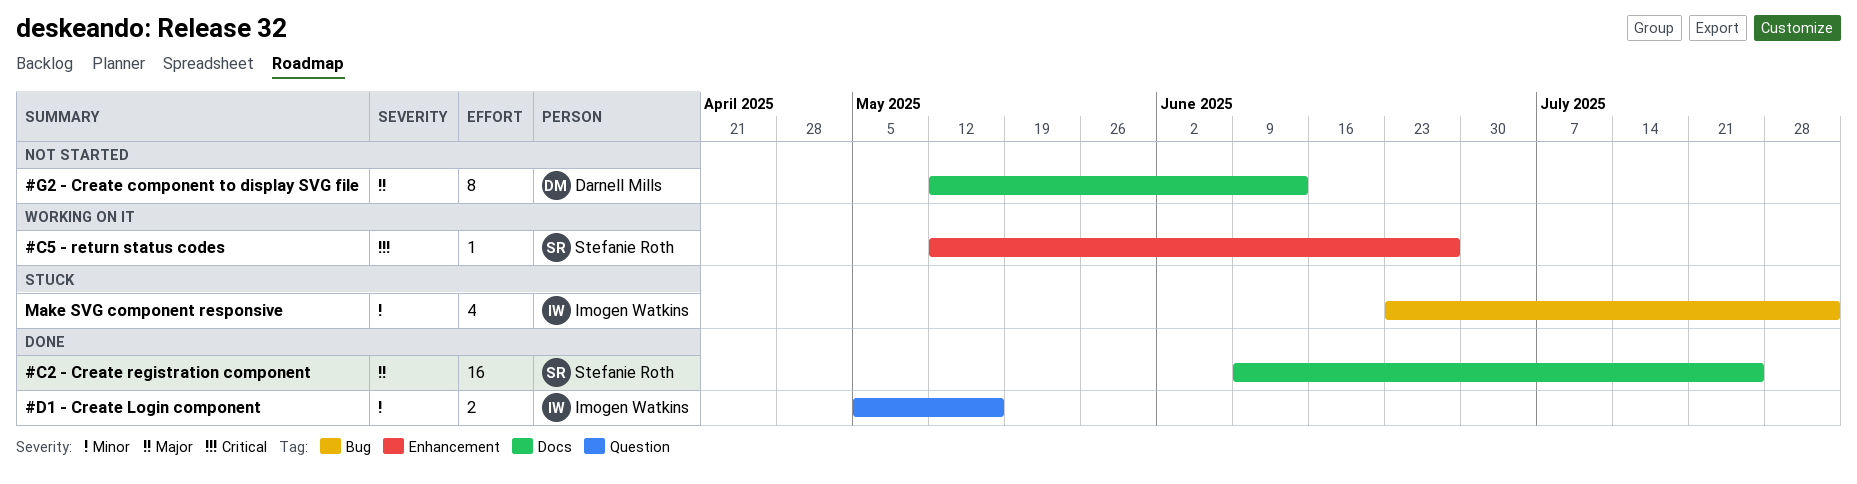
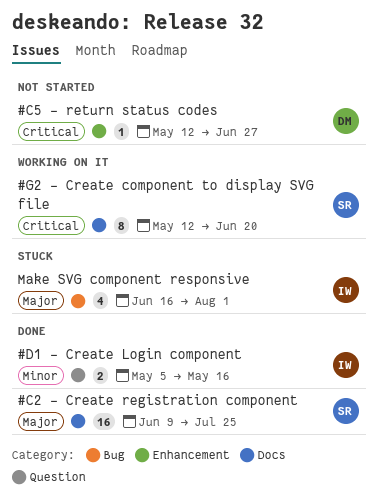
#C5 - return status codes, status: Working on it -> Not started
#C5 - return status codes, owner: Stefanie Roth -> Darnell Mills
#G2 - Create component to display SVG file, status: Not started -> Working on it
#G2 - Create component to display SVG file, owner: Darnell Mills -> Stefanie Roth
#G2 - Create component to display SVG file, priority: Major -> Critical
#G2 - Create component to display SVG file, due: Jun 13 -> Jun 20
Make SVG component responsive, priority: Minor -> Major
Make SVG component responsive, start: Jun 23 -> Jun 16

